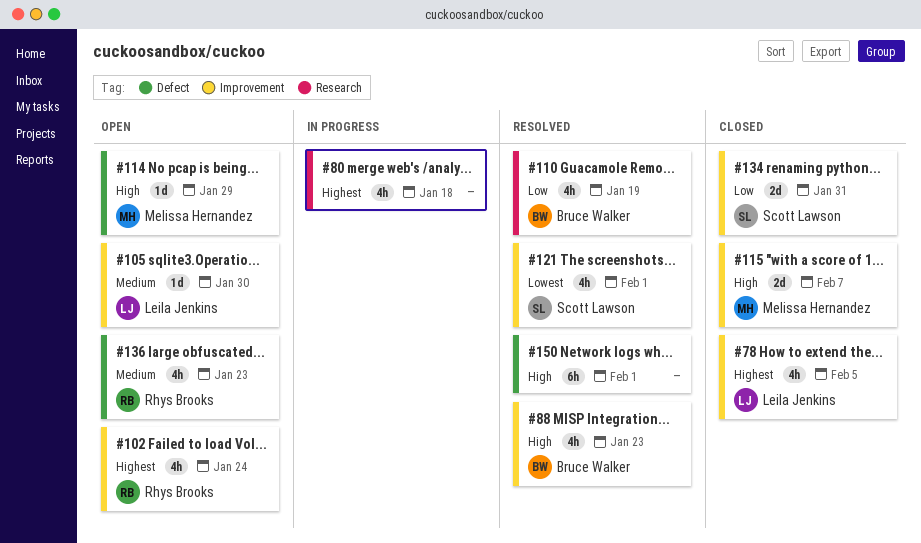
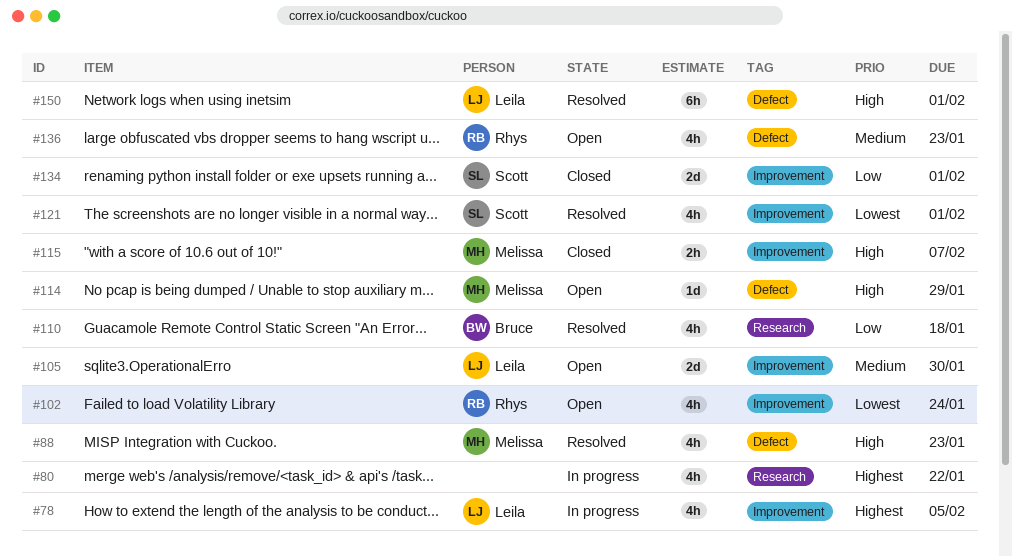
#78, status: Closed -> In progress
#80, due: Jan 18 -> Jan 22
#88, owner: Bruce Walker -> Melissa Hernandez
#88, label: Improvement -> Defect
#102, priority: Highest -> Lowest
#105, estimate: 1d -> 2d
#110, due: Jan 19 -> Jan 18
#115, estimate: 2d -> 2h
#134, due: Jan 31 -> Feb 1
#150, owner: none -> Leila Jenkins

